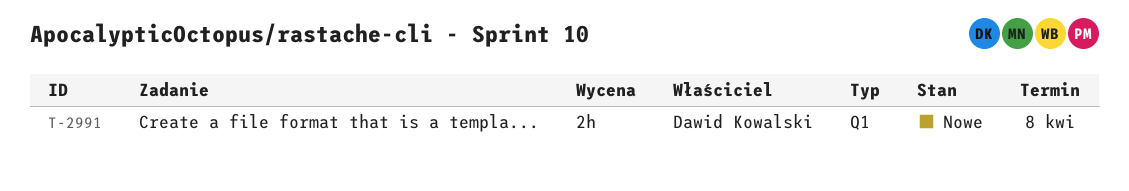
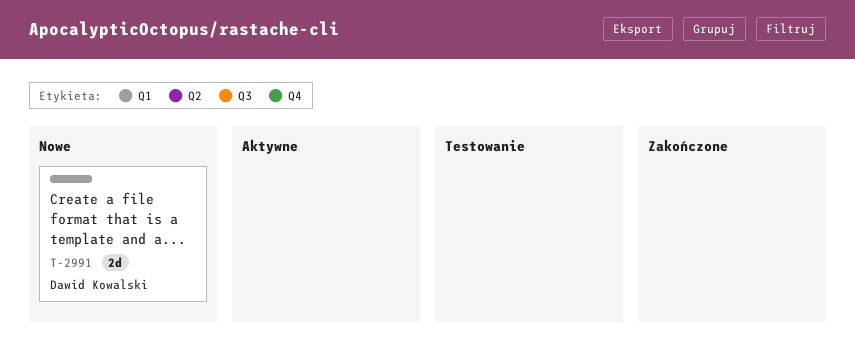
T-2991, estimate: 2h -> 2d

